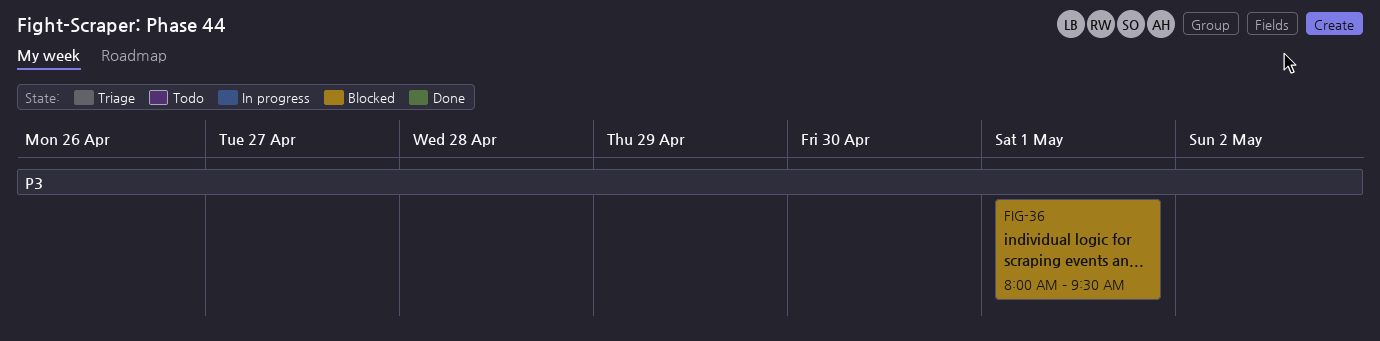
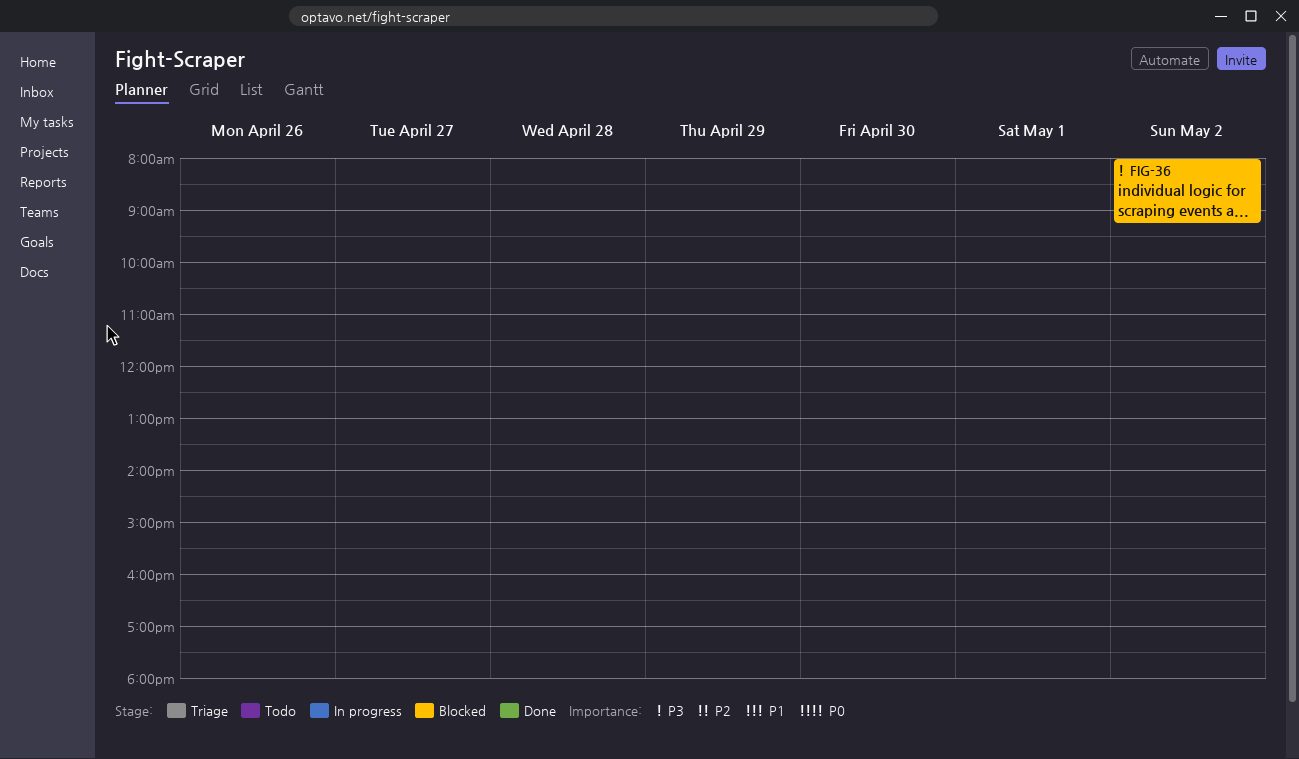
FIG-36, day: May 1 -> May 2
FIG-36, ends: 09:30 -> 09:15

